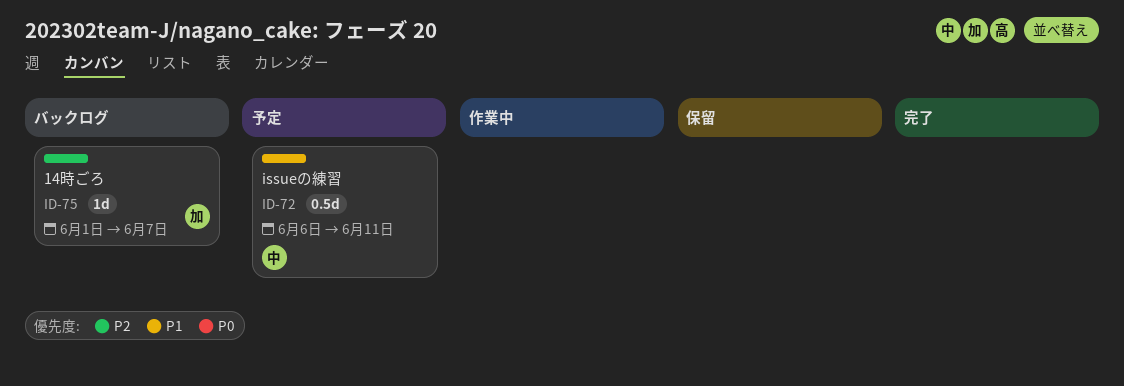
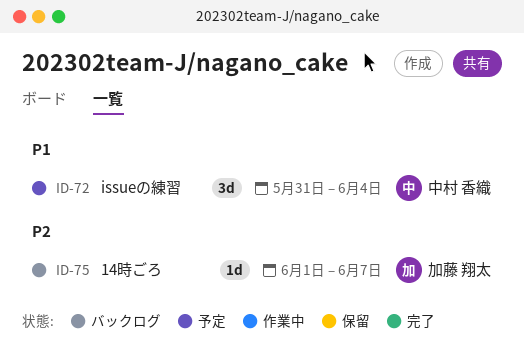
ID-72, estimate: 0.5d -> 3d
ID-72, start: Jun 6 -> May 31
ID-72, due: Jun 11 -> Jun 4

